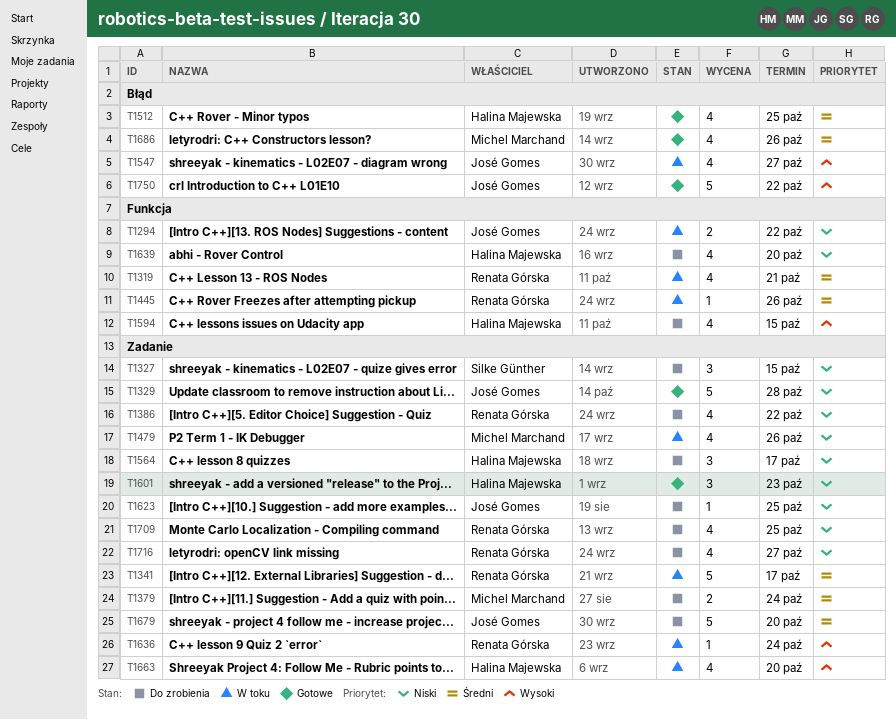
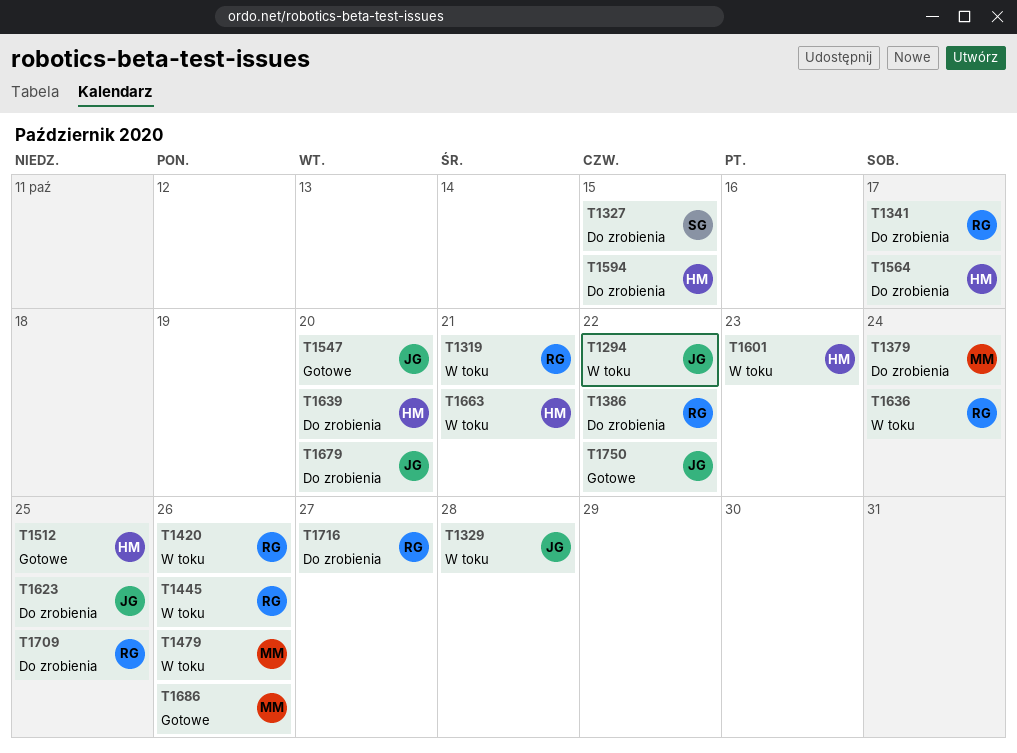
T1329, status: Gotowe -> W toku
T1341, status: W toku -> Do zrobienia
T1420: none -> present
T1547, status: W toku -> Gotowe
T1547, due: Oct 27 -> Oct 20
T1601, status: Gotowe -> W toku
T1663, due: Oct 20 -> Oct 21

